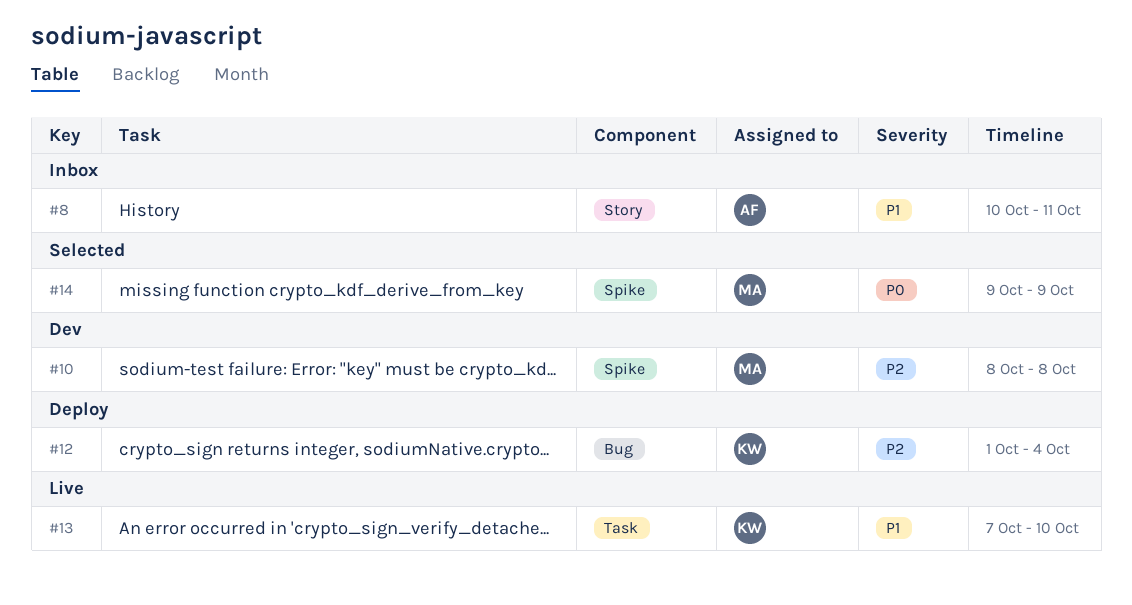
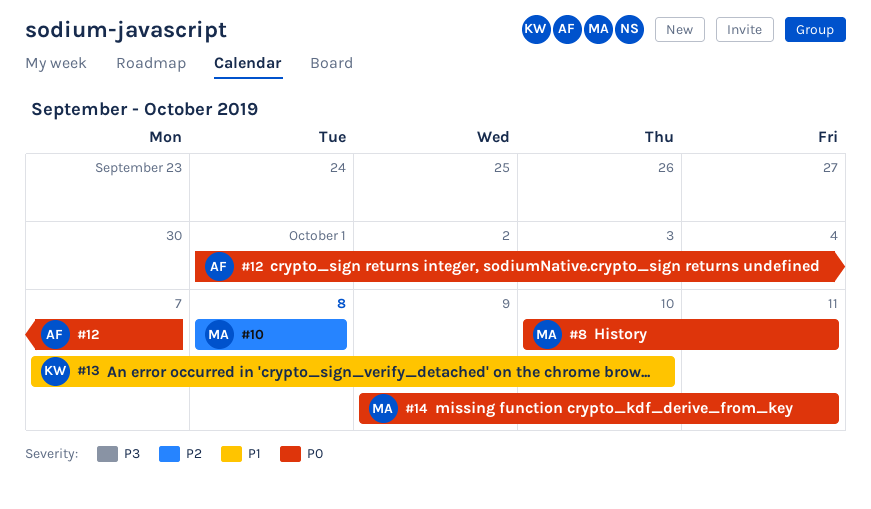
#8, owner: AF -> MA
#8, priority: P1 -> P0
#12, owner: KW -> AF
#12, priority: P2 -> P0
#12, due: Oct 4 -> Oct 7
#14, due: Oct 9 -> Oct 11

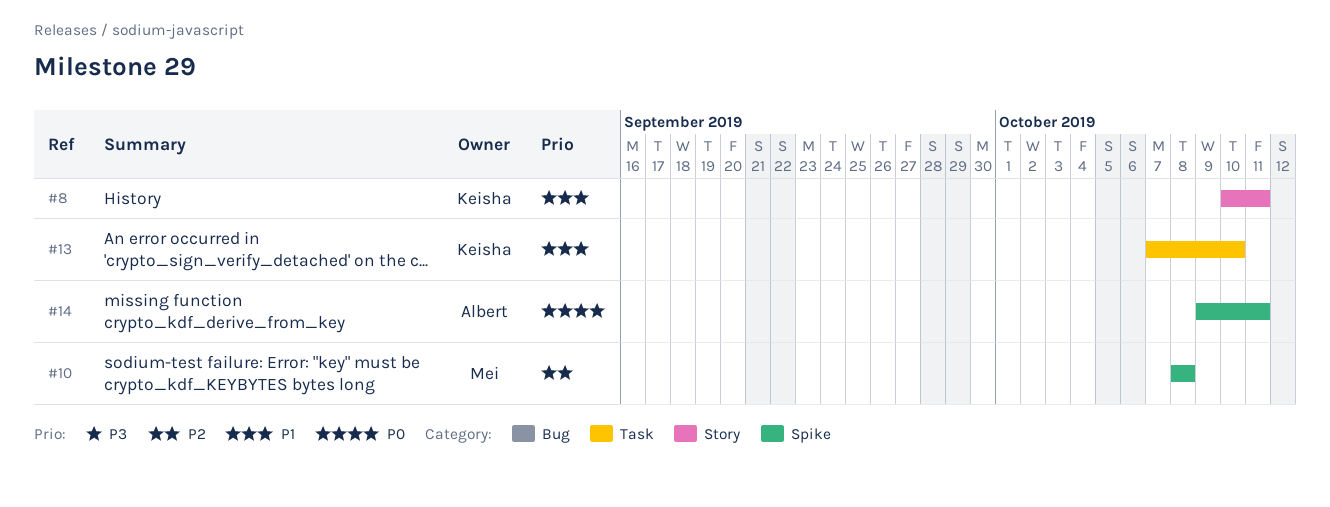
#8, owner: Mei -> Keisha
#8, priority: P0 -> P1
#12: present -> none
#14, owner: Mei -> Albert

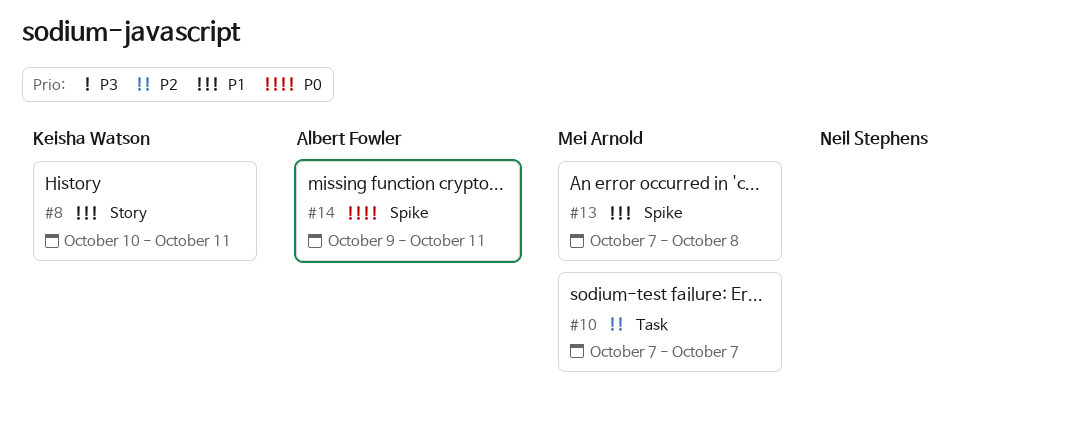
#10, label: Spike -> Task
#10, start: Oct 8 -> Oct 7
#10, due: Oct 8 -> Oct 7
#13, owner: Keisha Watson -> Mei Arnold
#13, label: Task -> Spike
#13, due: Oct 10 -> Oct 8

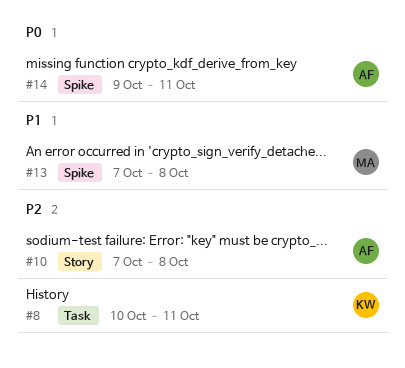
#8, priority: P1 -> P2
#8, label: Story -> Task
#10, owner: Mei Arnold -> Albert Fowler
#10, label: Task -> Story
#10, due: Oct 7 -> Oct 8

